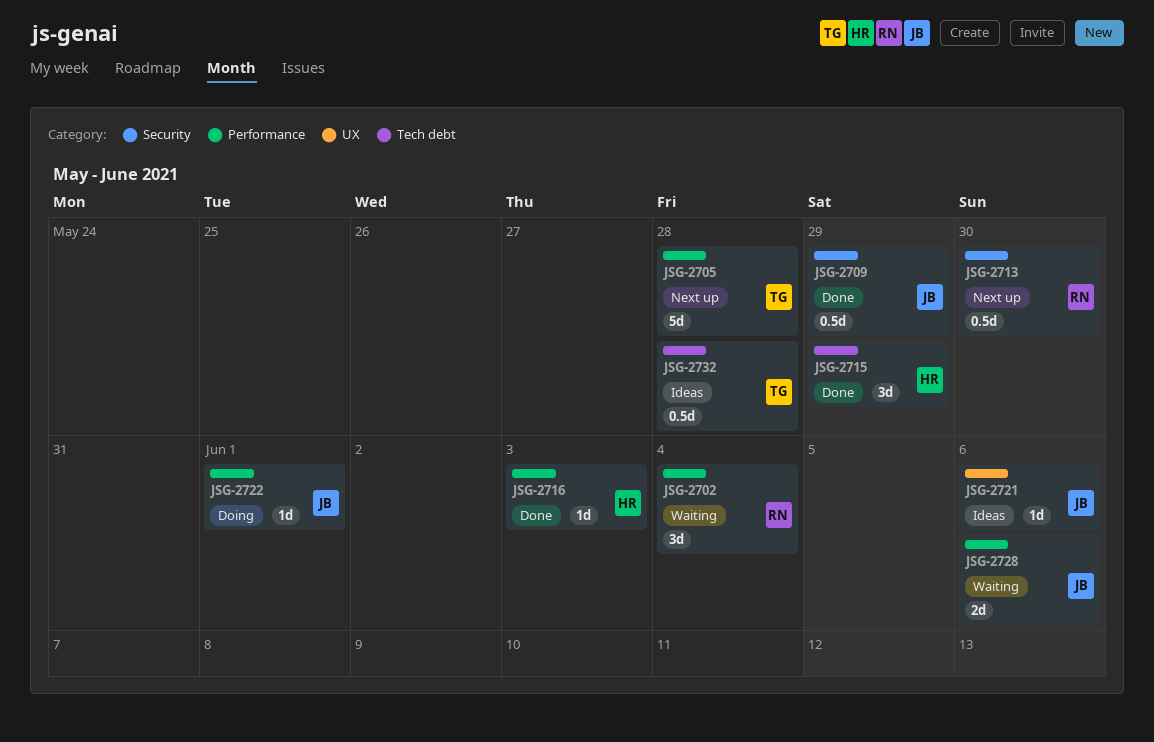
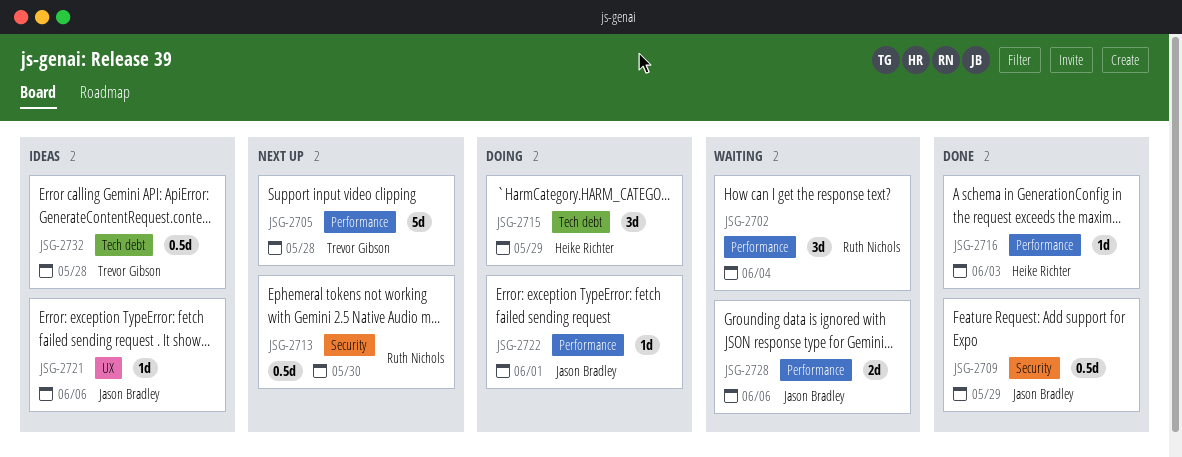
JSG-2715, status: Done -> Doing

